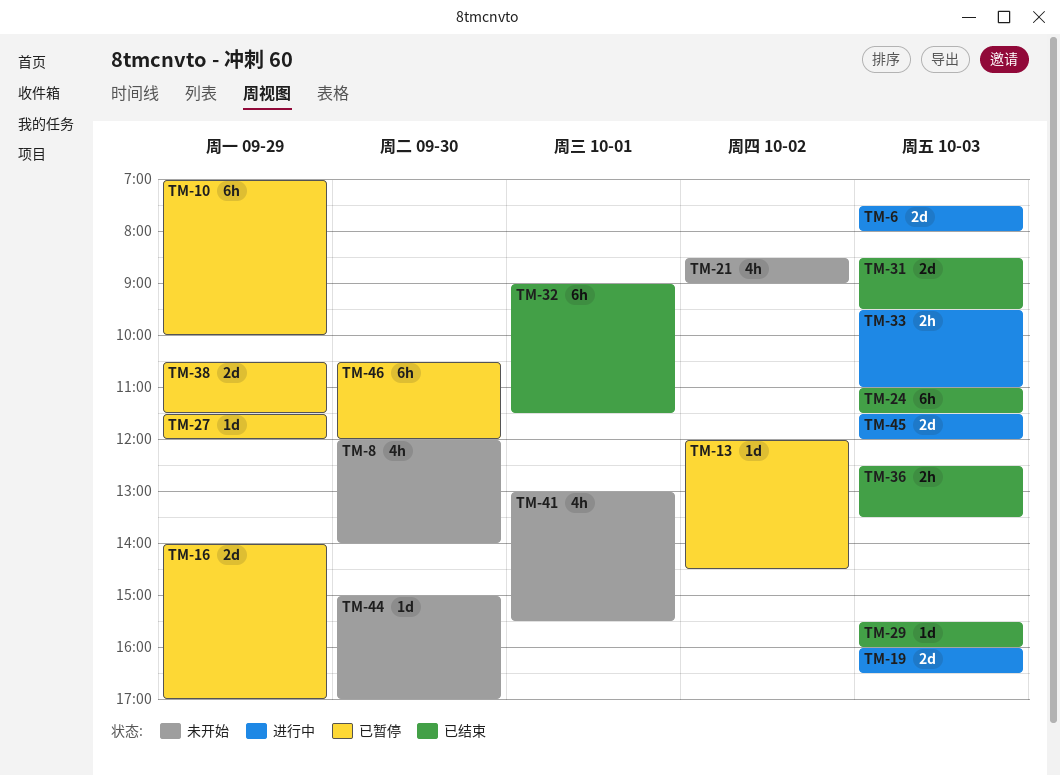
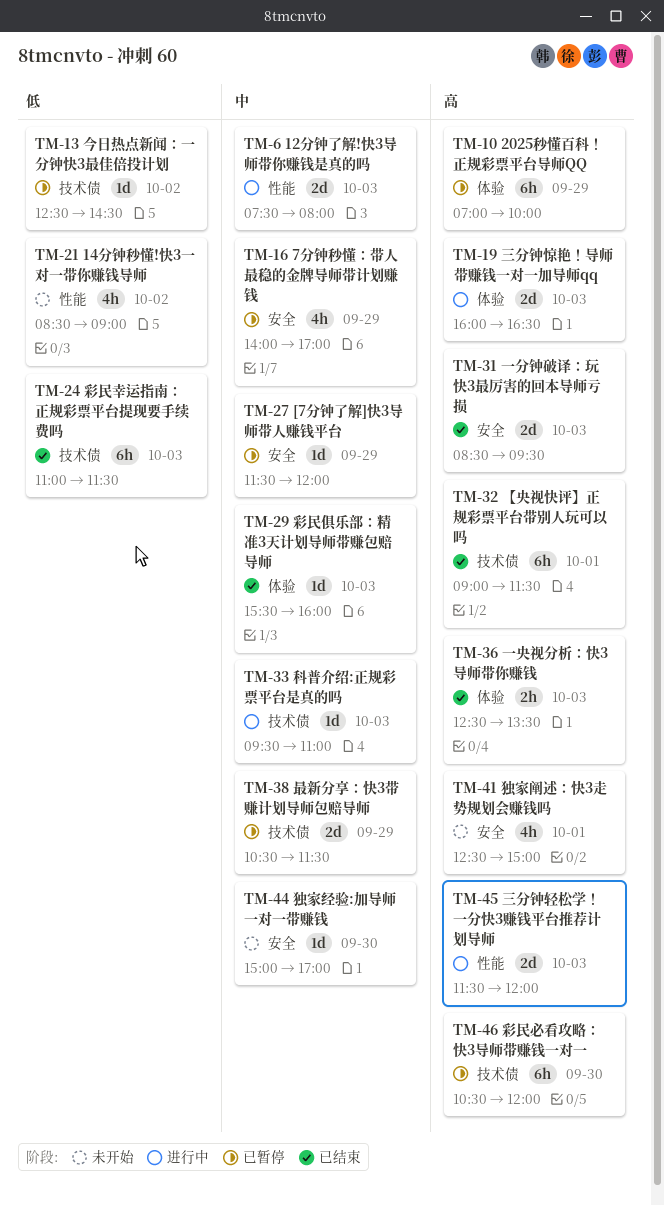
TM-8: present -> none
TM-13, begins: 12:00 -> 12:30
TM-16, estimate: 2d -> 4h
TM-33, estimate: 2h -> 1d
TM-41, begins: 13:00 -> 12:30
TM-41, ends: 15:30 -> 15:00

